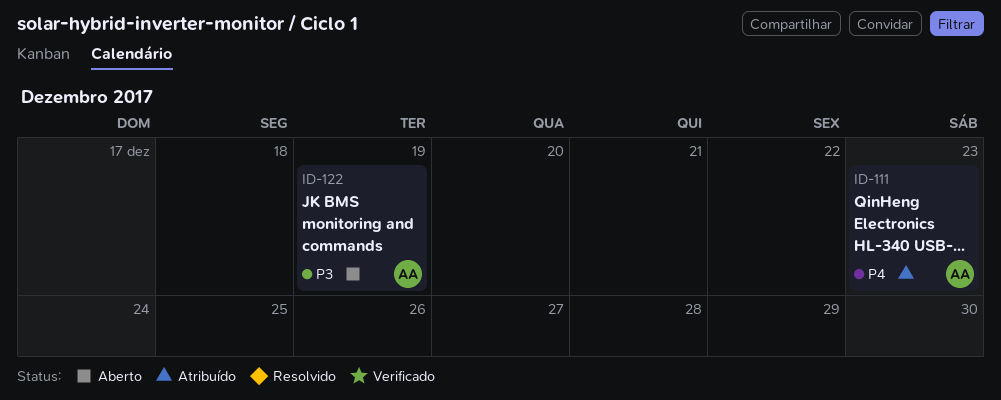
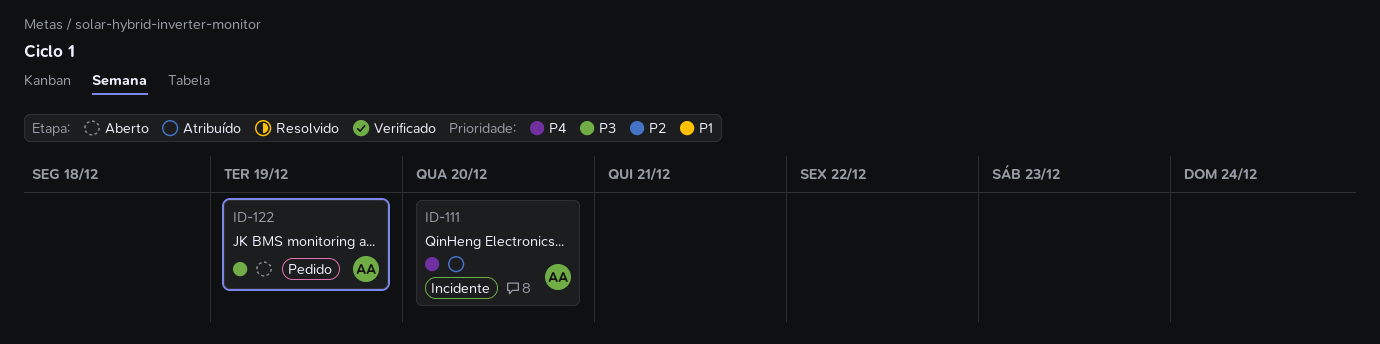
ID-111, due: Dec 23 -> Dec 20

